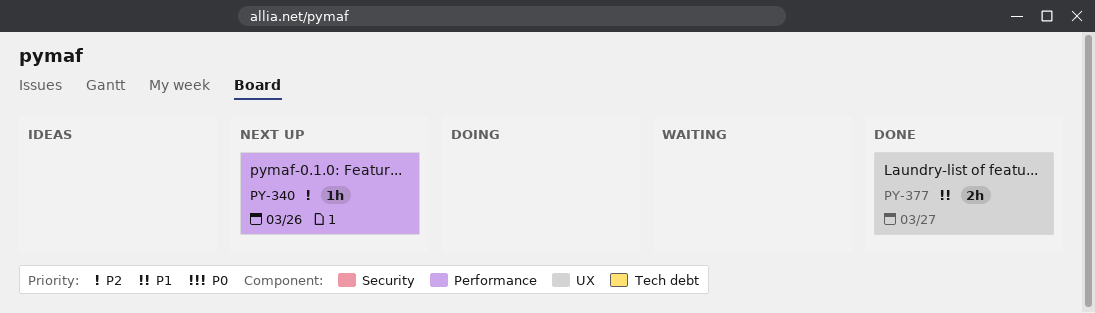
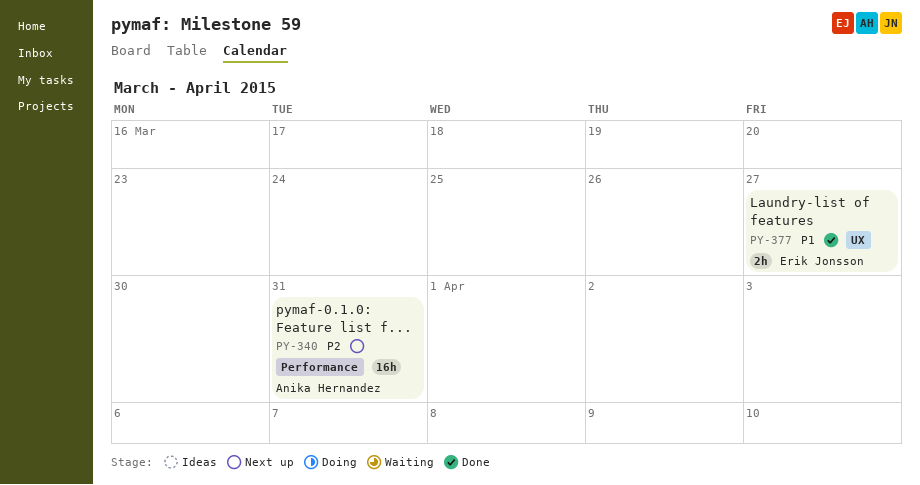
PY-340, estimate: 1h -> 16h
PY-340, due: Mar 26 -> Mar 31

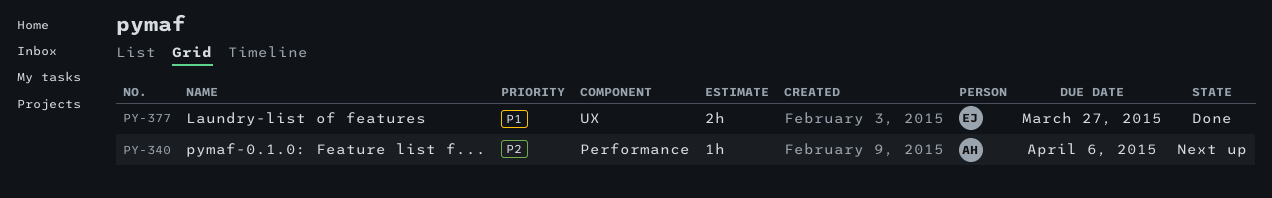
PY-340, estimate: 16h -> 1h
PY-340, due: Mar 31 -> Apr 6

